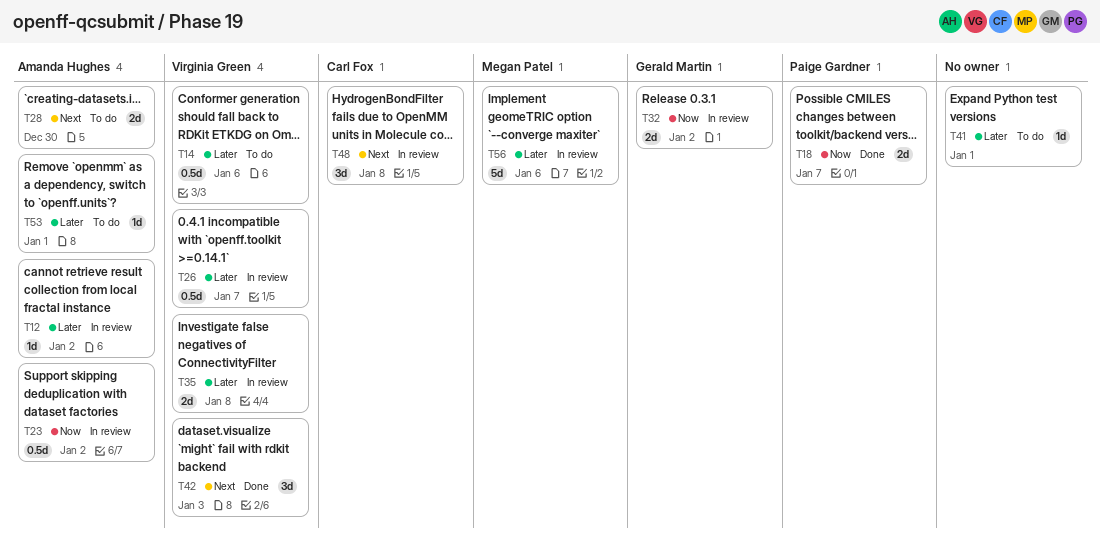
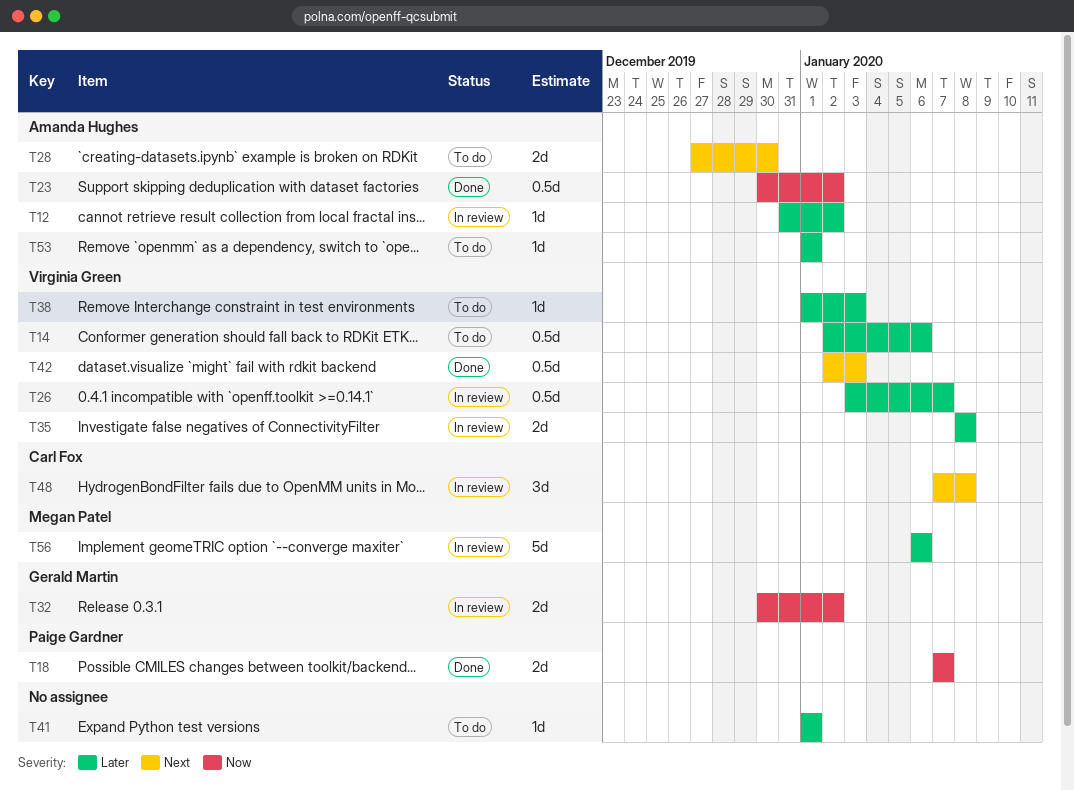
T23, status: In review -> Done
T38: none -> present
T42, estimate: 3d -> 0.5d

